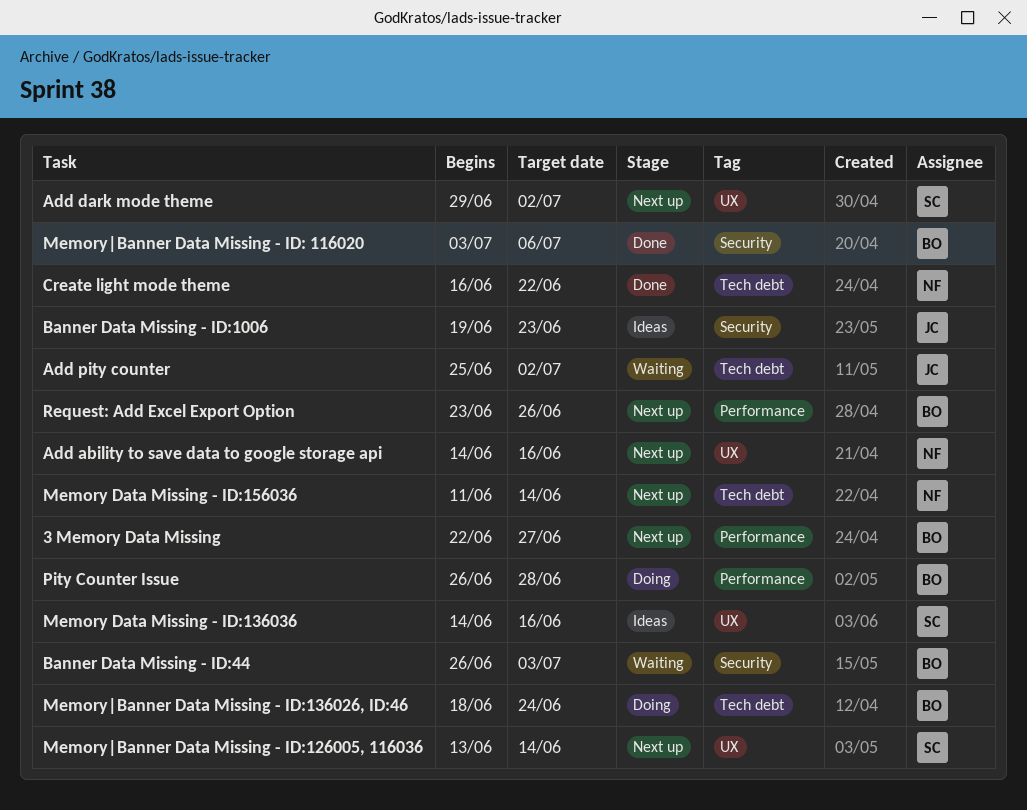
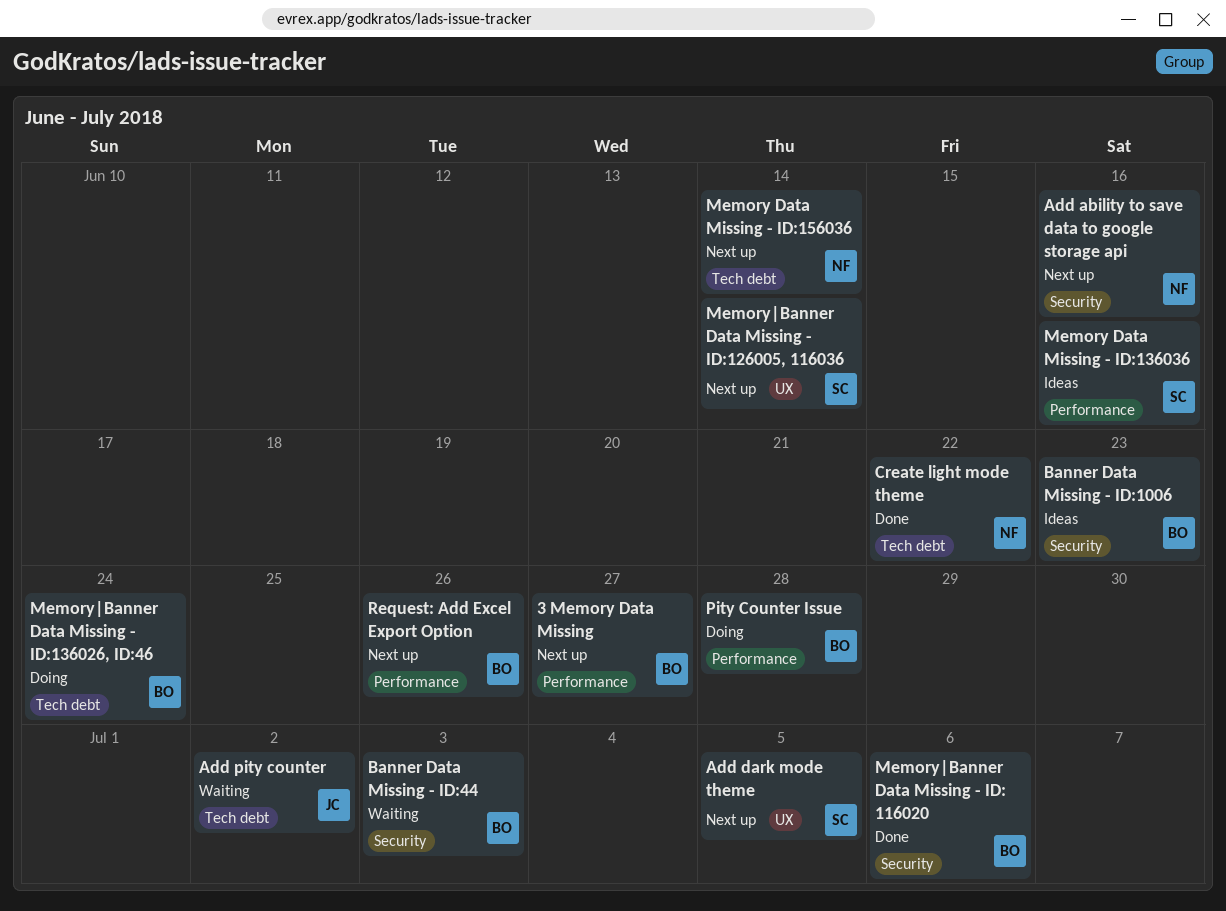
Add ability to save data to google storage api, label: UX -> Security
Add dark mode theme, due: Jul 2 -> Jul 5
Banner Data Missing - ID:1006, owner: JC -> BO
Memory Data Missing - ID:136036, label: UX -> Performance

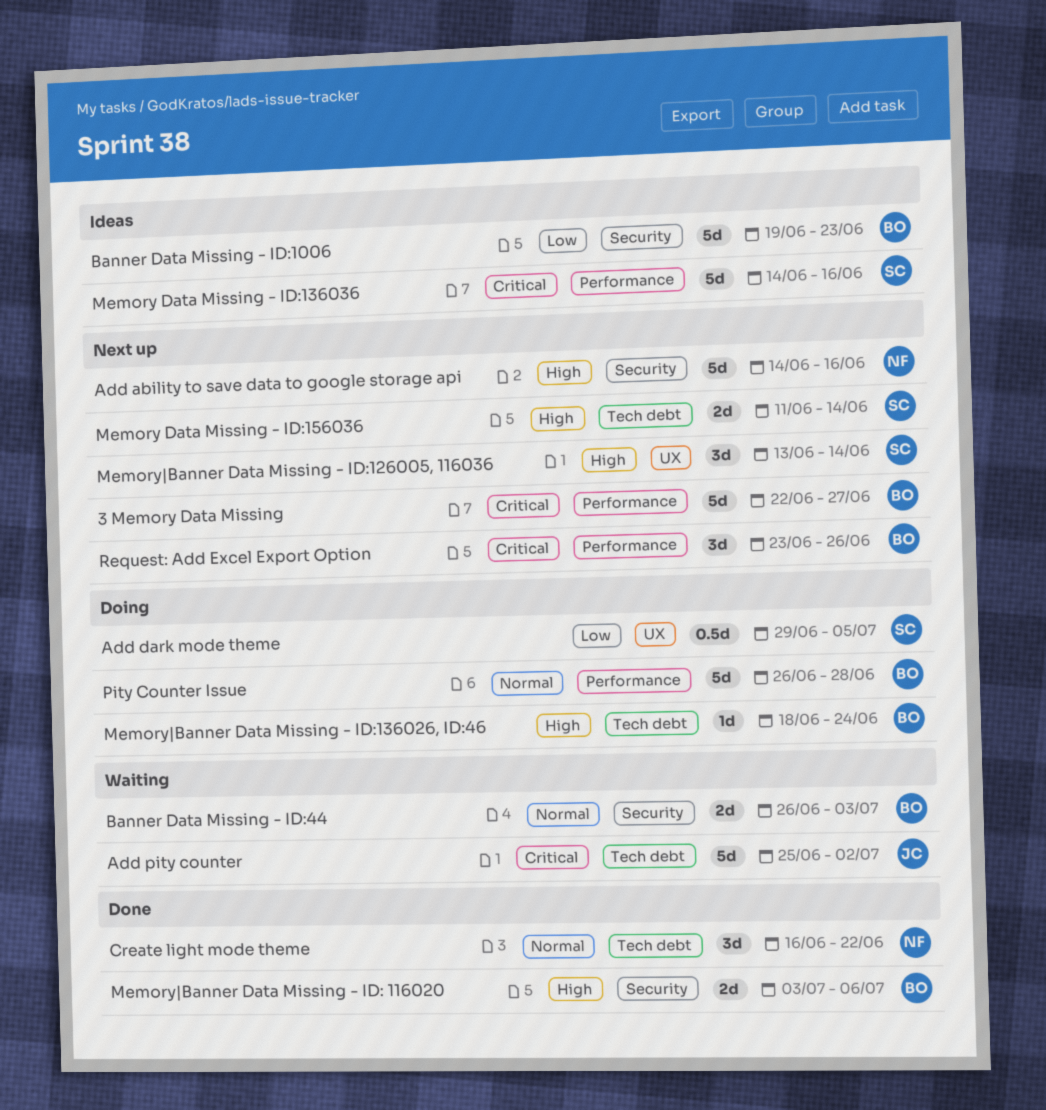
Add dark mode theme, status: Next up -> Doing
Memory Data Missing - ID:156036, owner: NF -> SC

